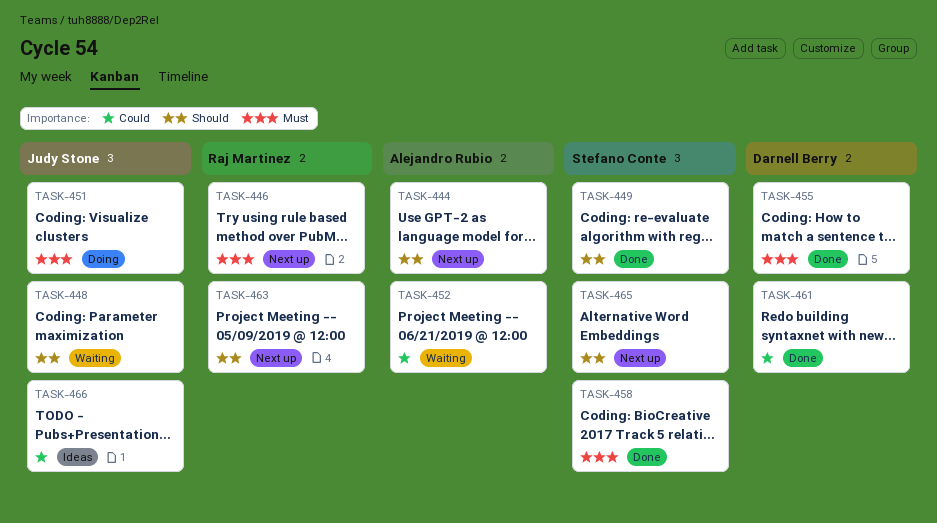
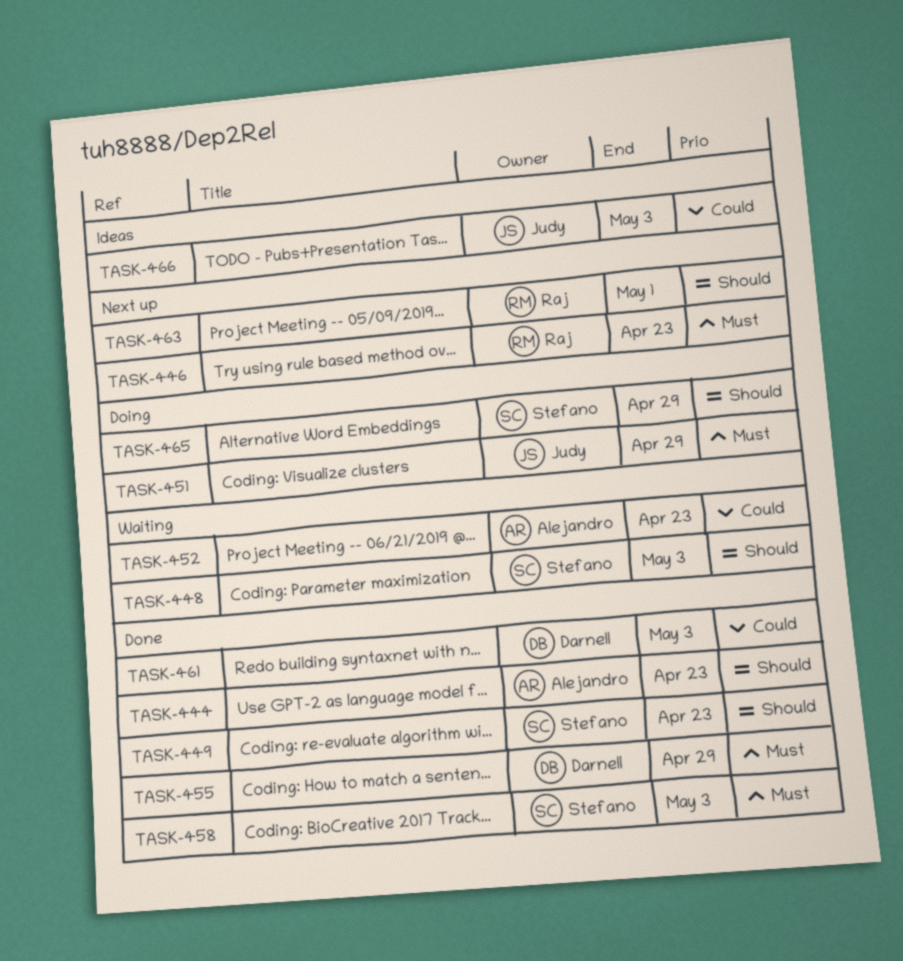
TASK-444, status: Next up -> Done
TASK-448, owner: Judy Stone -> Stefano Conte
TASK-465, status: Next up -> Doing

